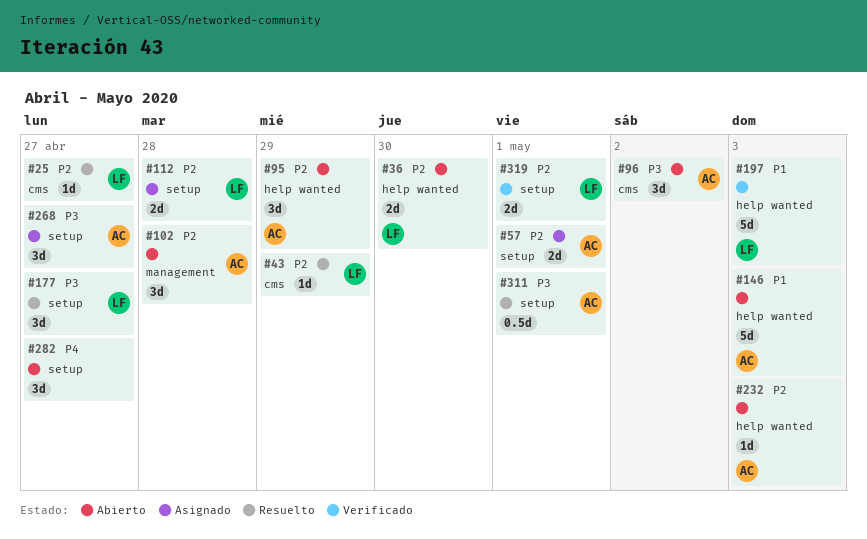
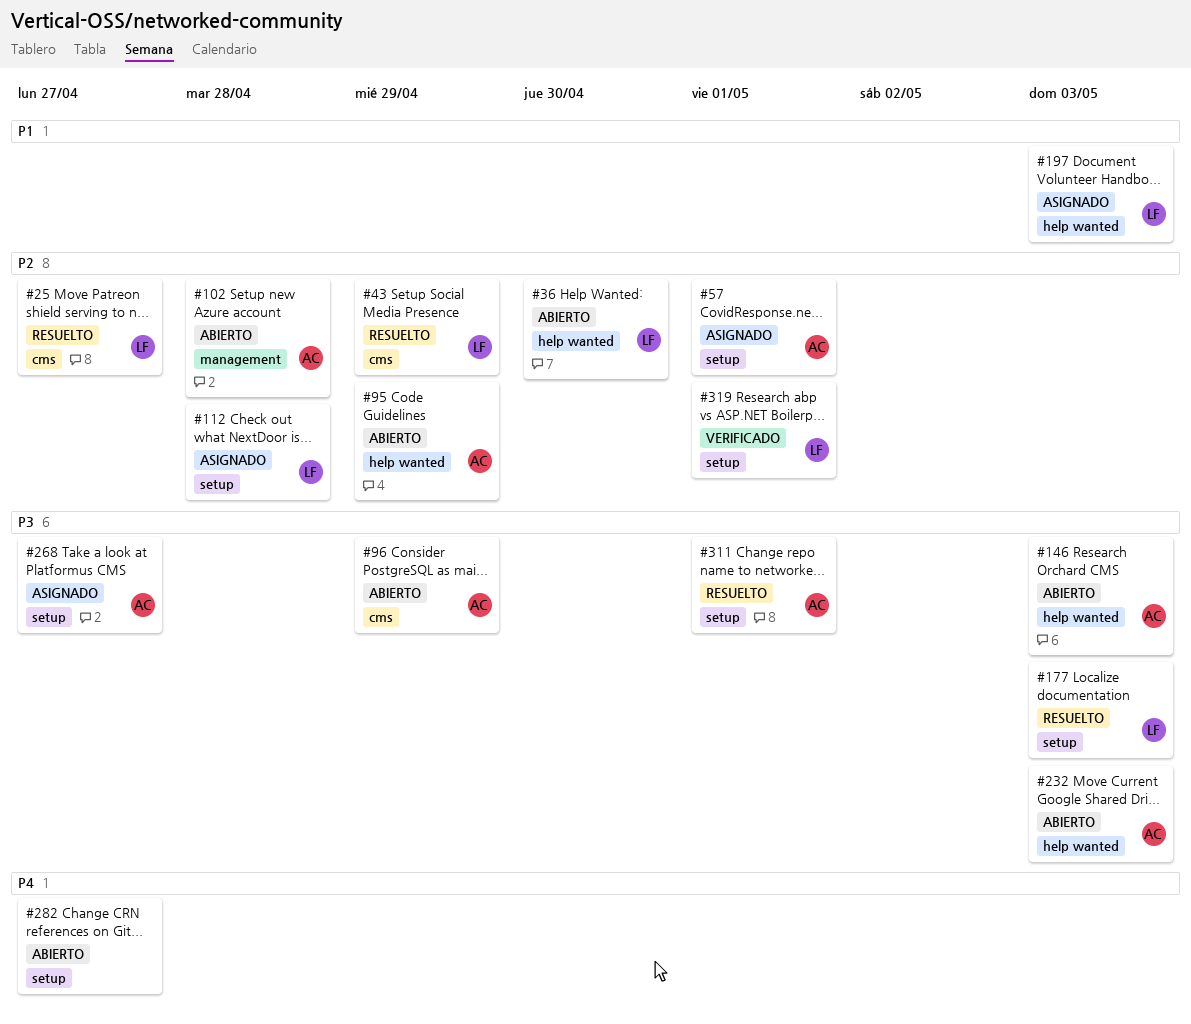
#96, due: May 2 -> Apr 29
#146, priority: P1 -> P3
#177, due: Apr 27 -> May 3
#197, status: Verificado -> Asignado
#232, priority: P2 -> P3

